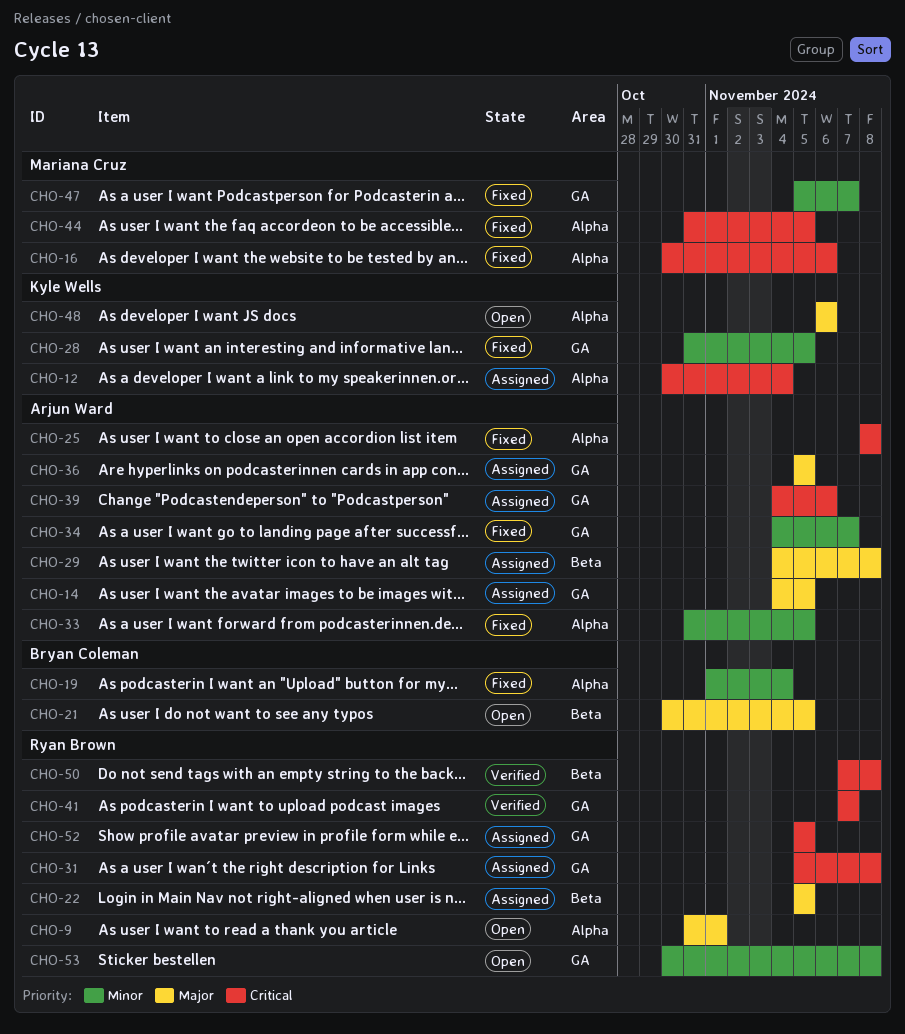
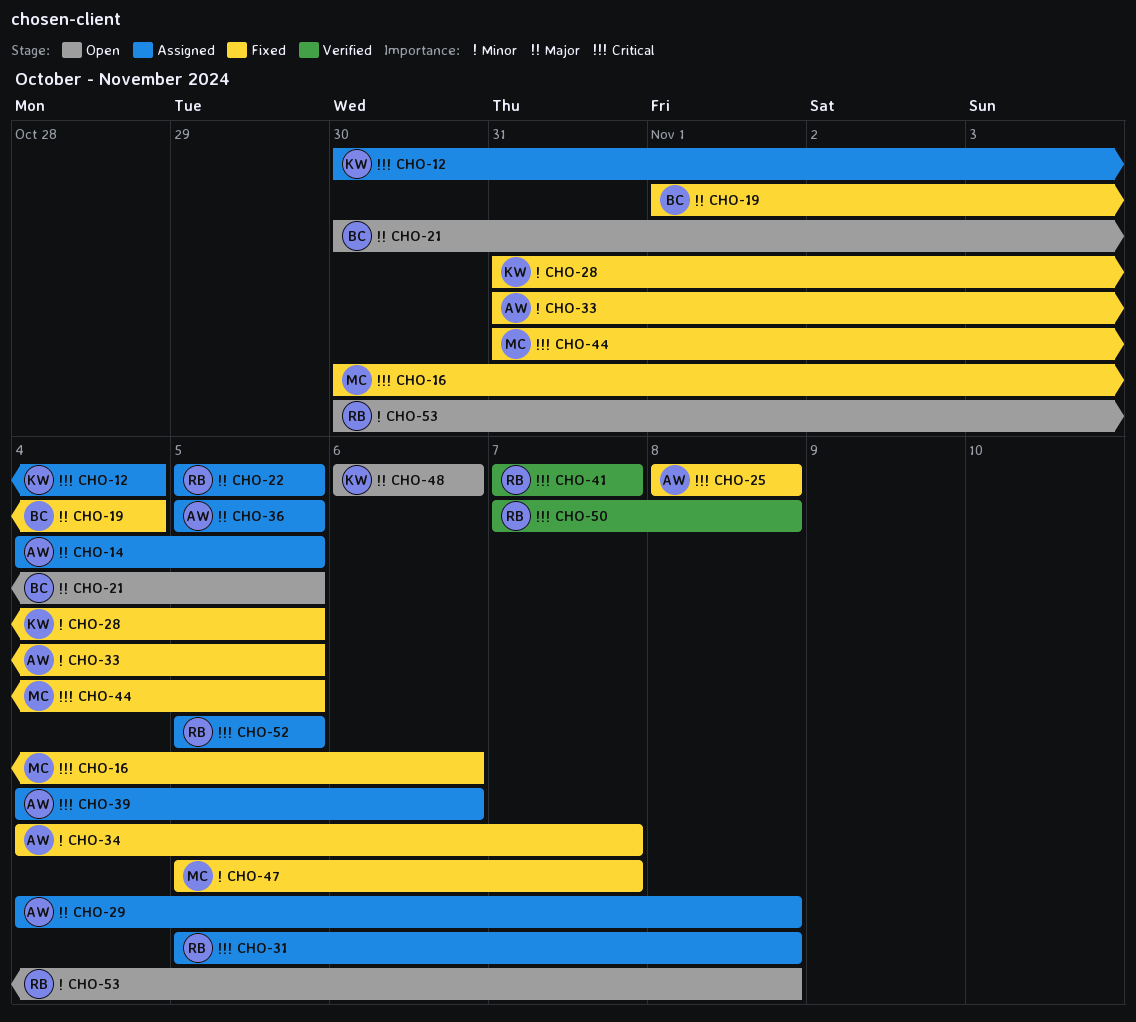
CHO-9: present -> none
CHO-19, priority: Minor -> Major

